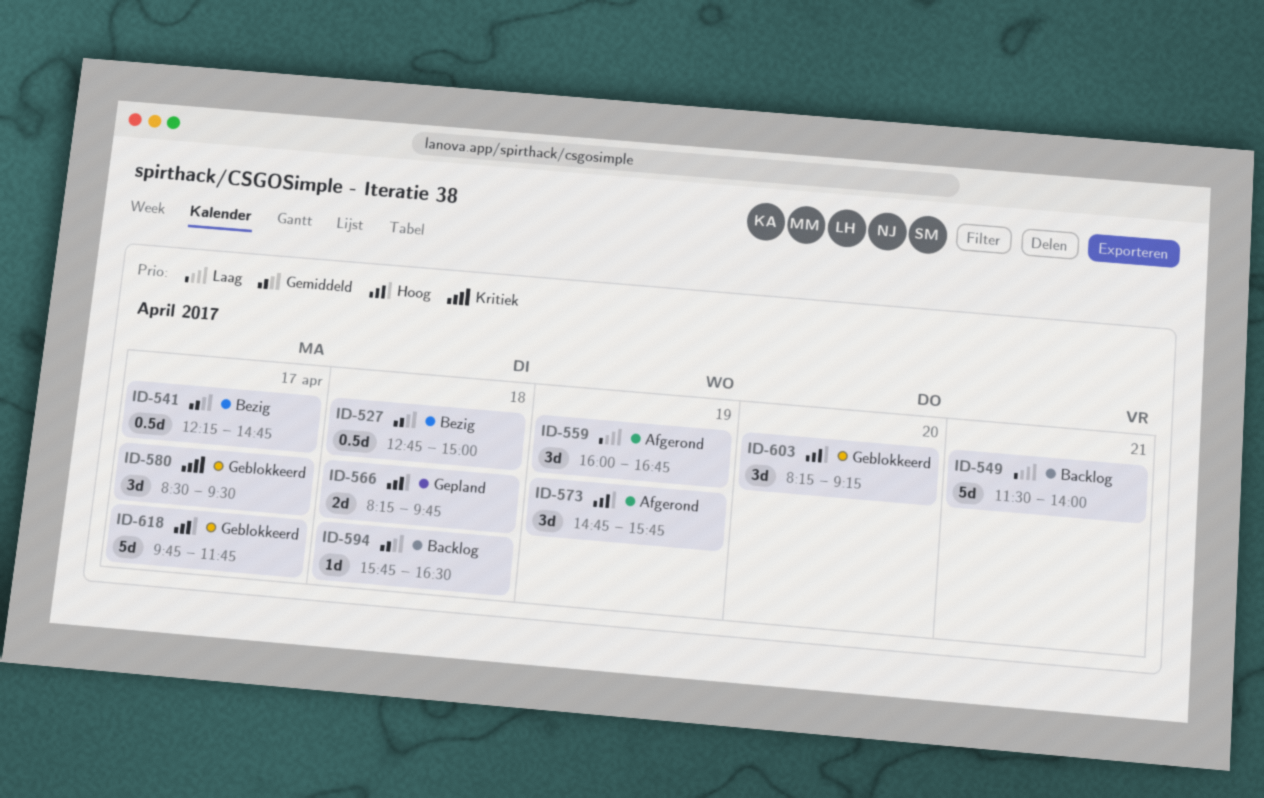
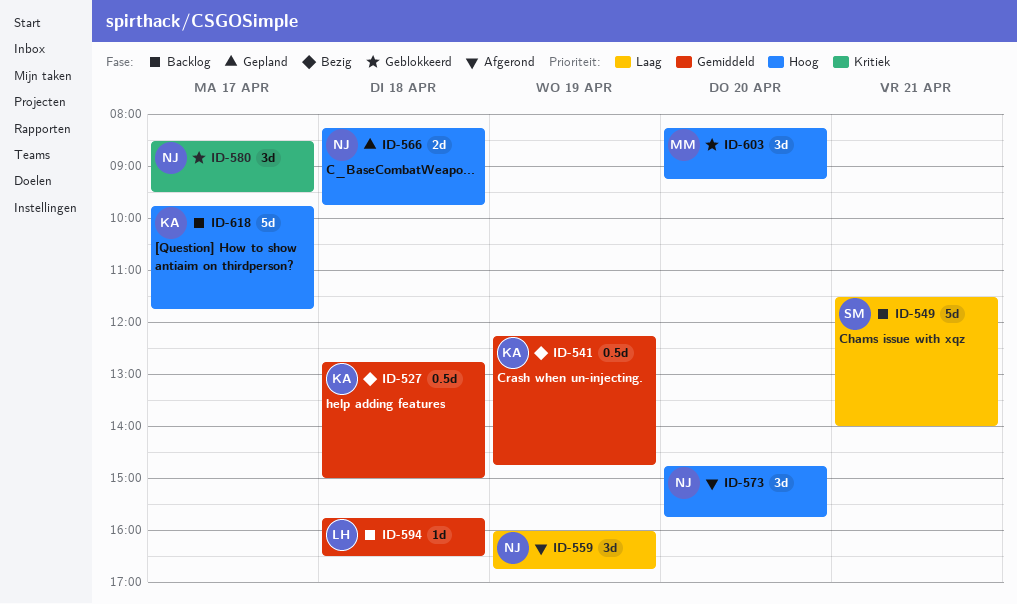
ID-541, day: Apr 17 -> Apr 19
ID-573, day: Apr 19 -> Apr 20
ID-618, status: Geblokkeerd -> Backlog

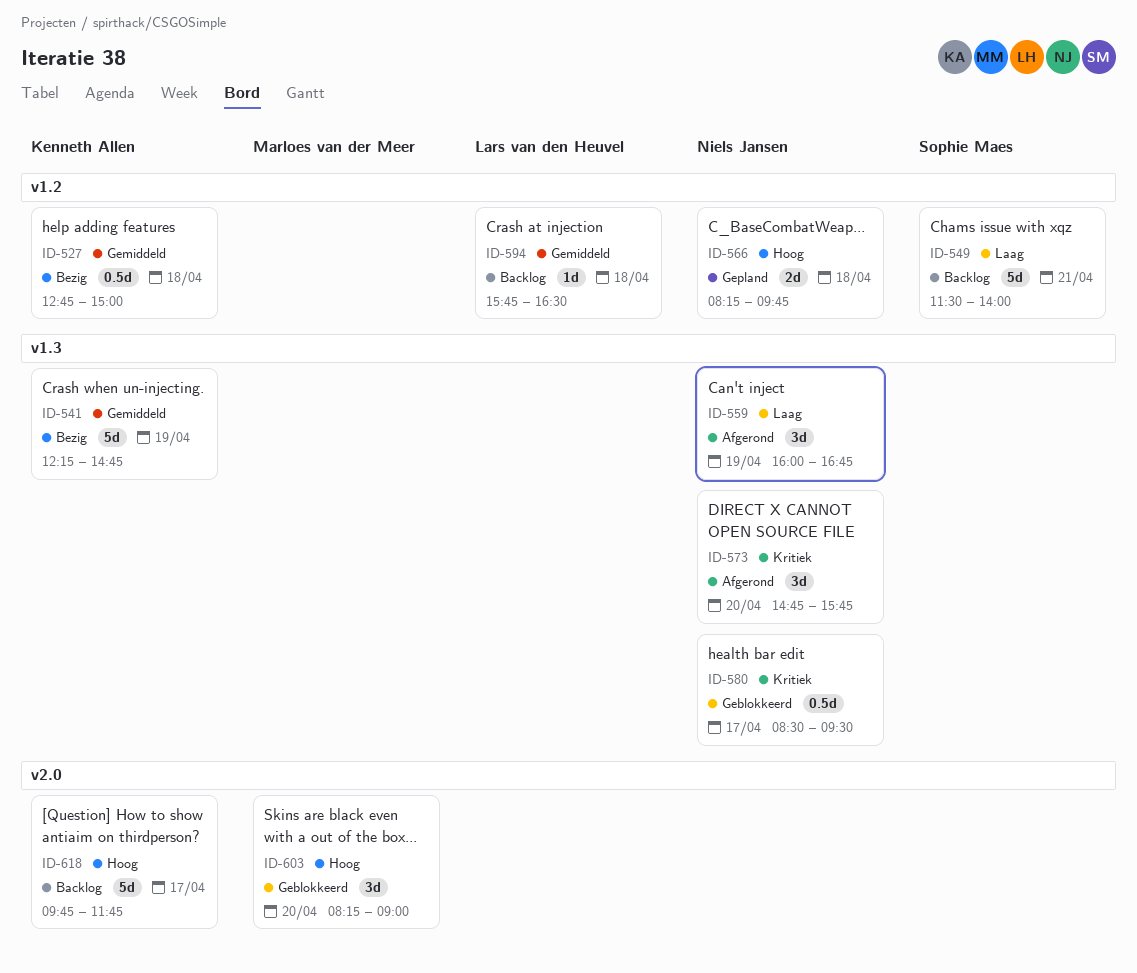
ID-541, estimate: 0.5d -> 5d
ID-573, priority: Hoog -> Kritiek
ID-580, estimate: 3d -> 0.5d
ID-603, ends: 09:15 -> 09:00

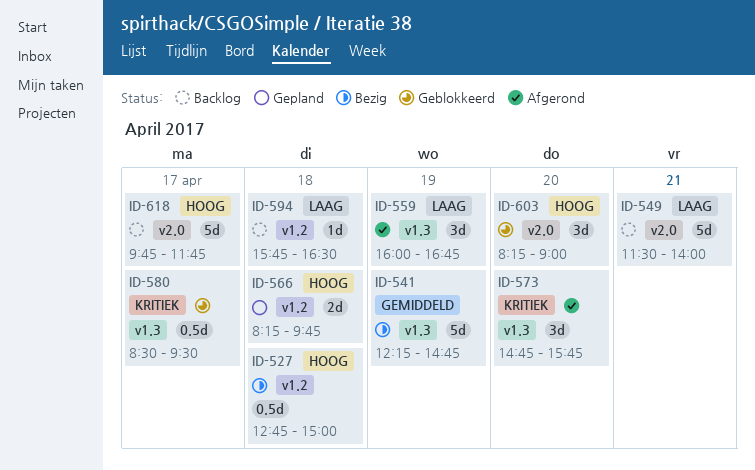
ID-527, priority: Gemiddeld -> Hoog
ID-549, label: v1.2 -> v2.0
ID-594, priority: Gemiddeld -> Laag

